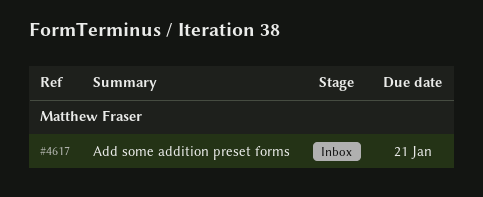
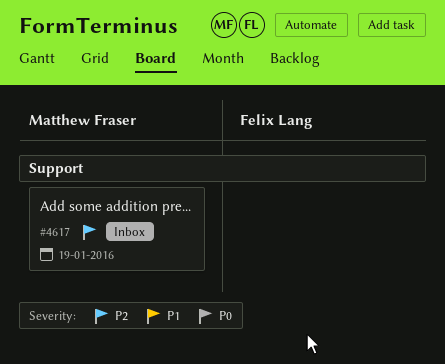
#4617, due: Jan 21 -> Jan 19

